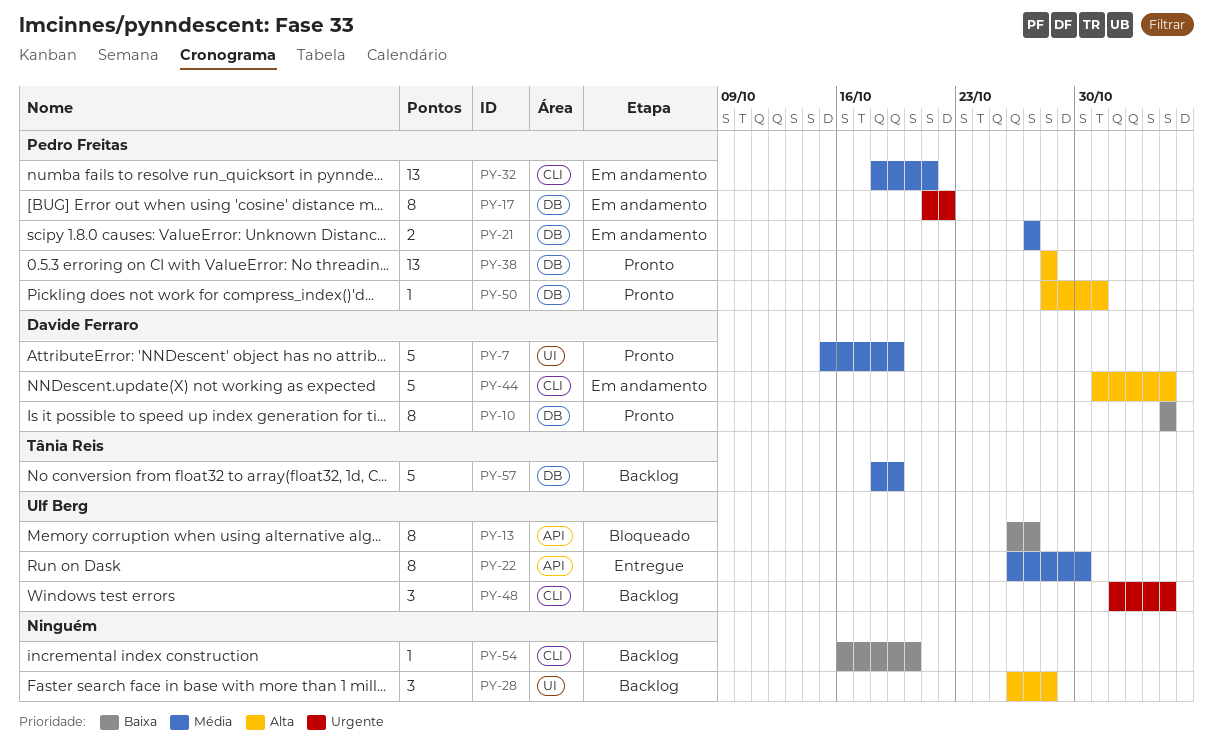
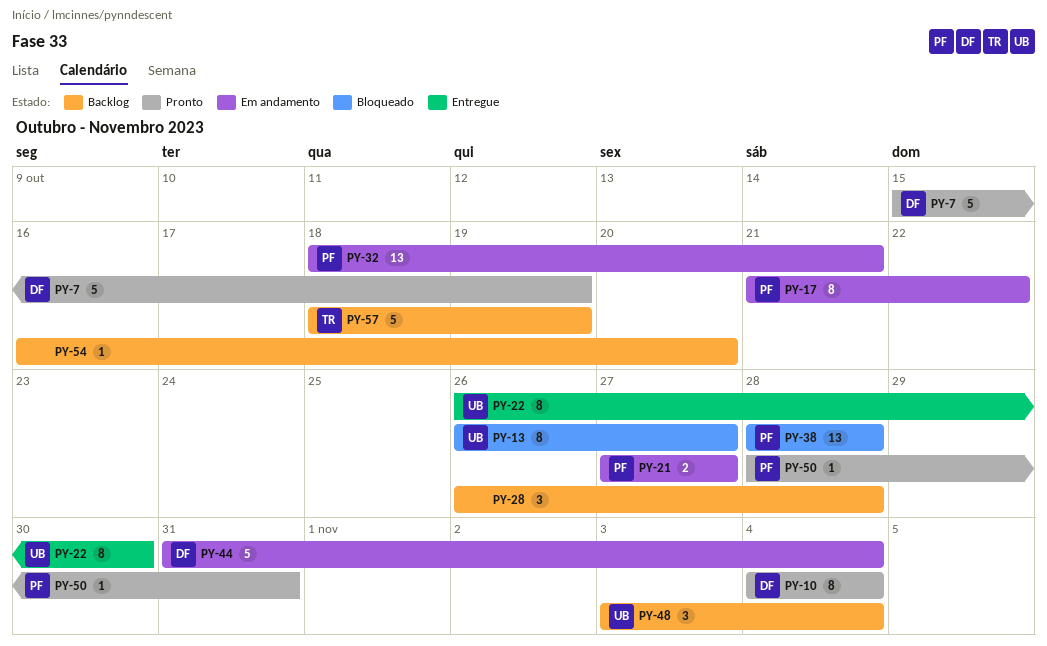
PY-38, status: Pronto -> Bloqueado
PY-48, start: Nov 1 -> Nov 3

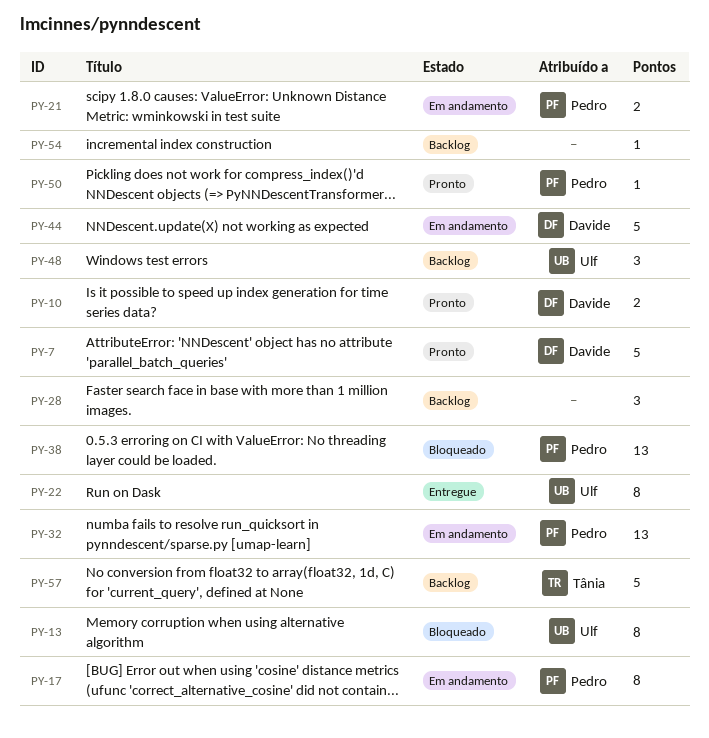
PY-10, estimate: 8 -> 2

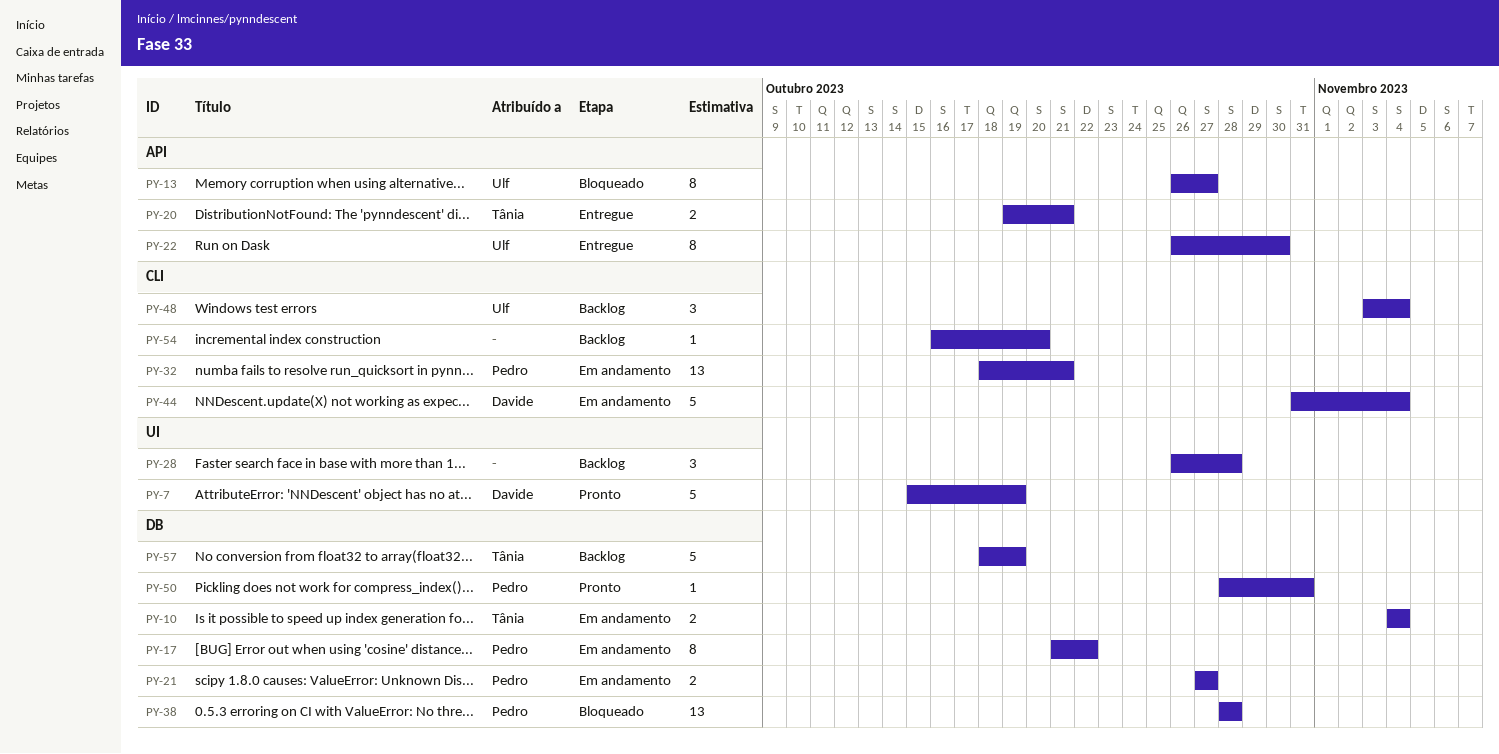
PY-10, status: Pronto -> Em andamento
PY-10, owner: Davide -> Tânia
PY-20: none -> present

